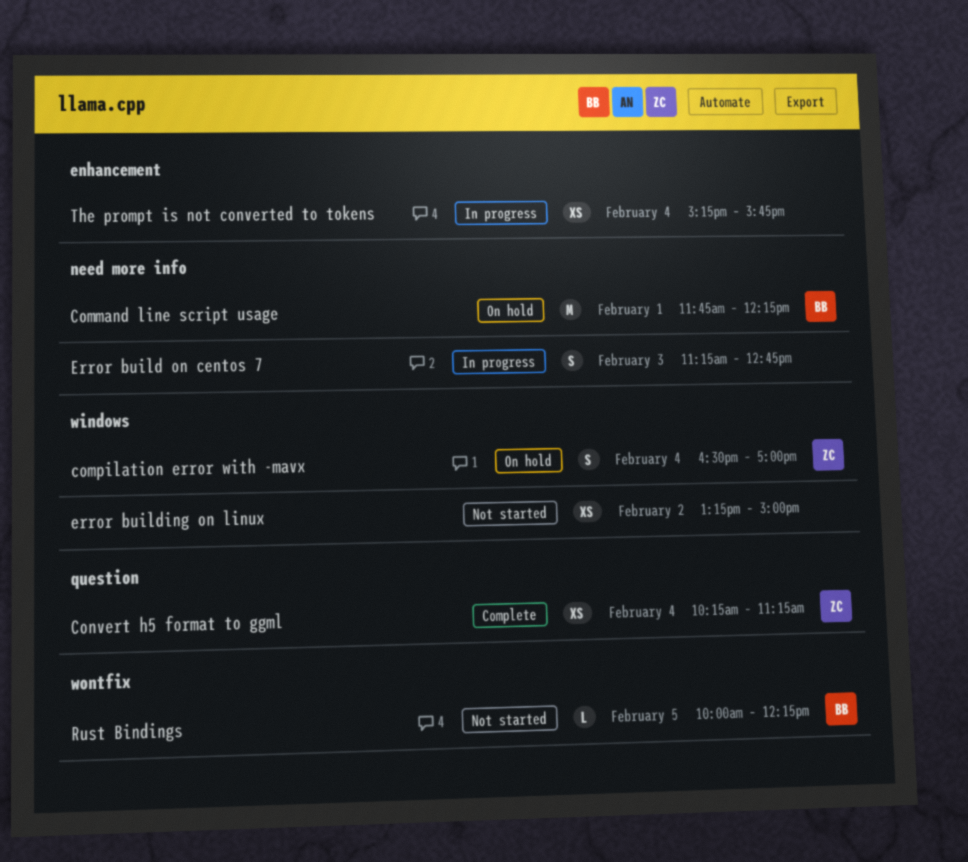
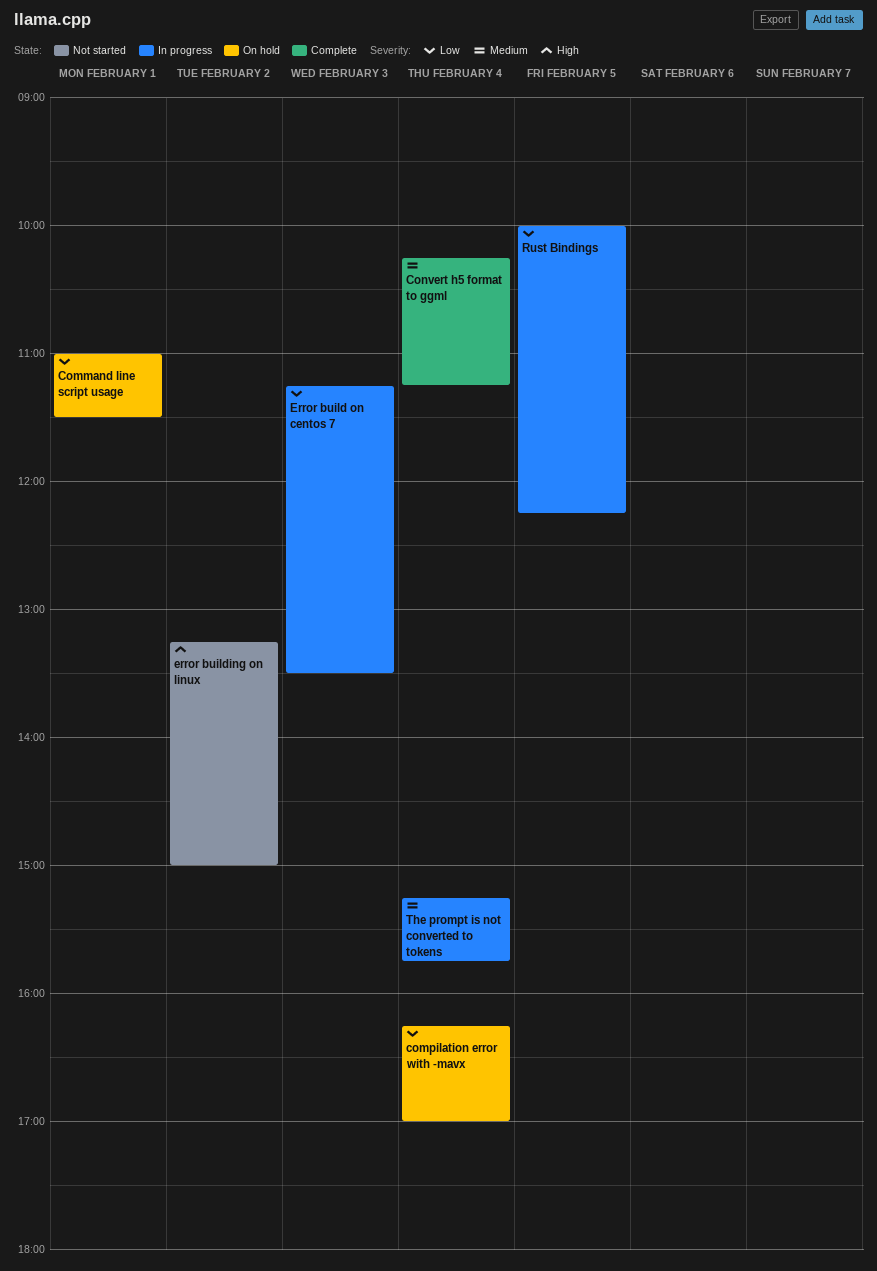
Command line script usage, begins: 11:45 -> 11:00
Command line script usage, ends: 12:15 -> 11:30
compilation error with -mavx, begins: 16:30 -> 16:15
Error build on centos 7, ends: 12:45 -> 13:30
Rust Bindings, status: Not started -> In progress

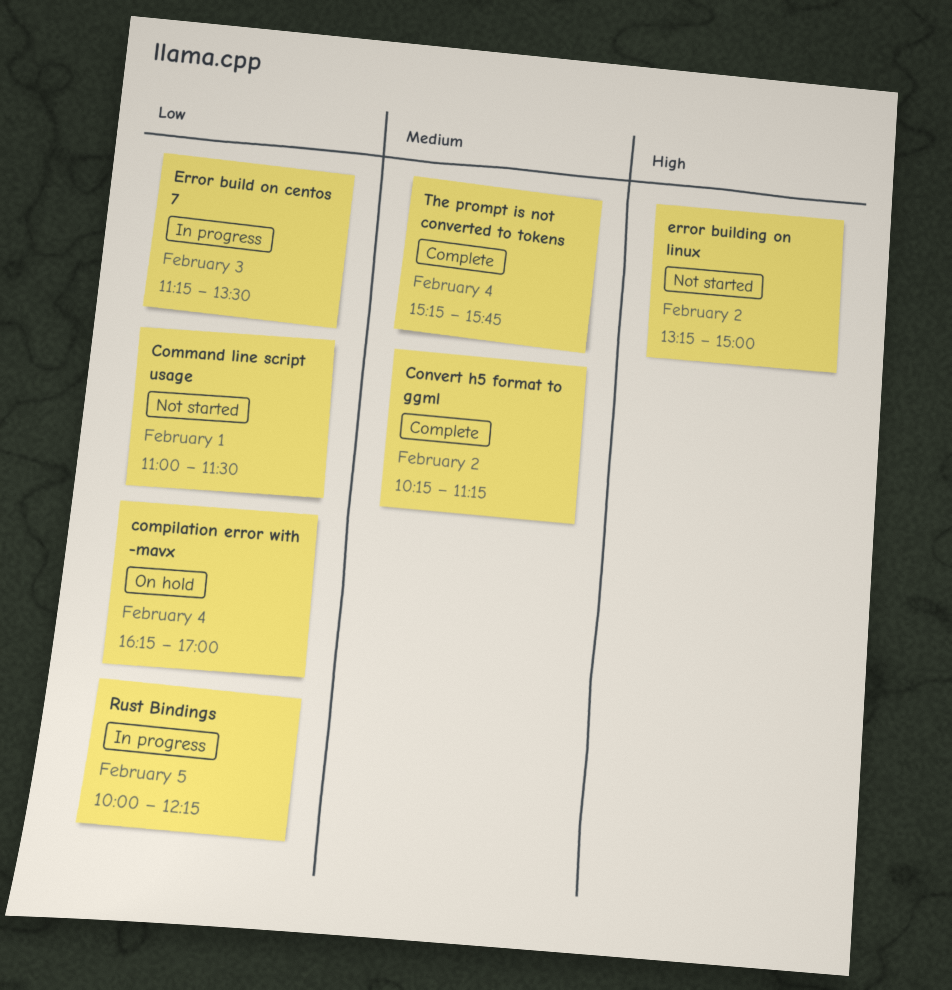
Command line script usage, status: On hold -> Not started
Convert h5 format to ggml, day: Feb 4 -> Feb 2
The prompt is not converted to tokens, status: In progress -> Complete

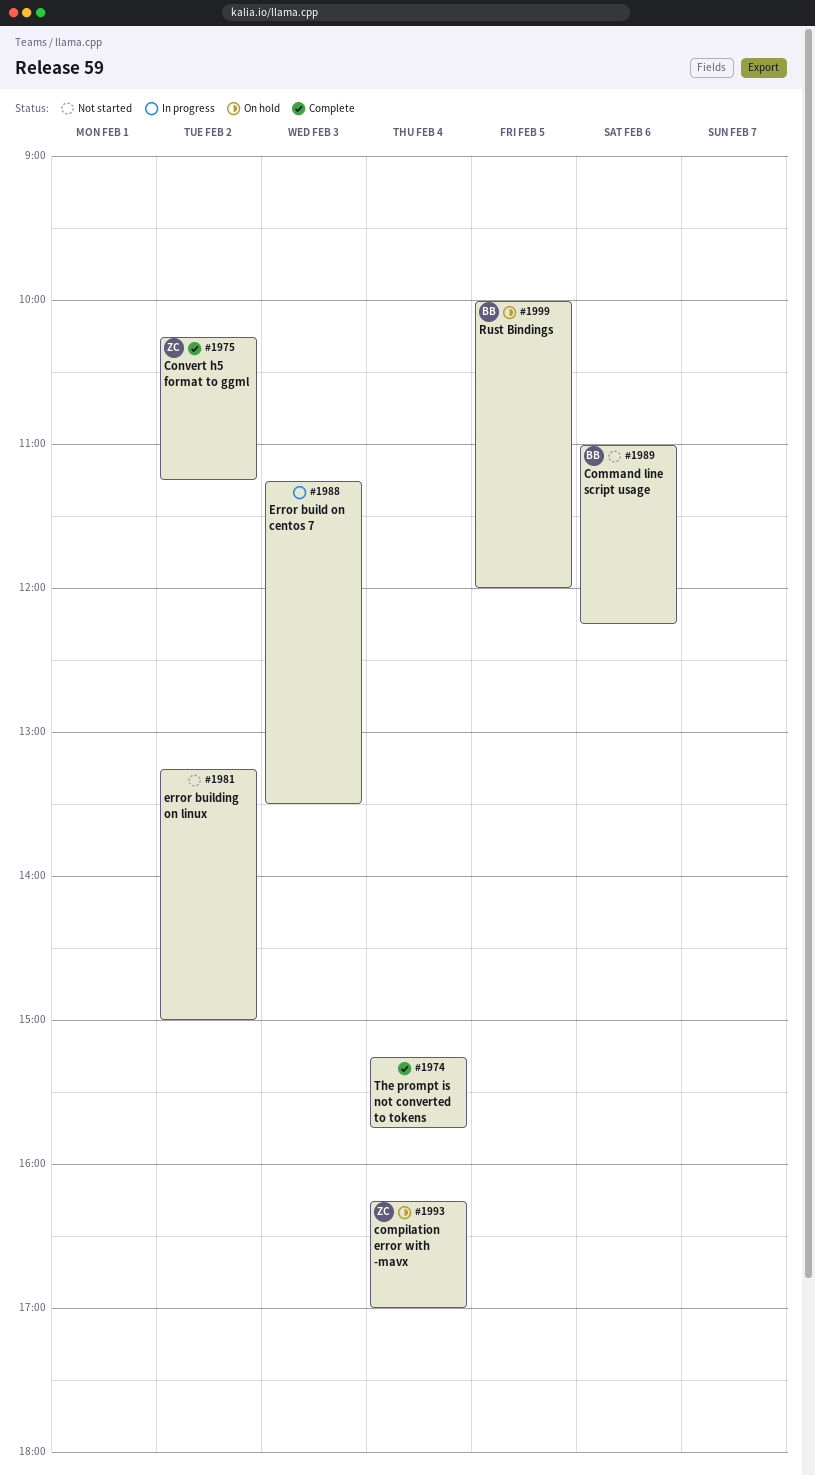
Command line script usage, day: Feb 1 -> Feb 6
Command line script usage, ends: 11:30 -> 12:15
Rust Bindings, status: In progress -> On hold
Rust Bindings, ends: 12:15 -> 12:00

